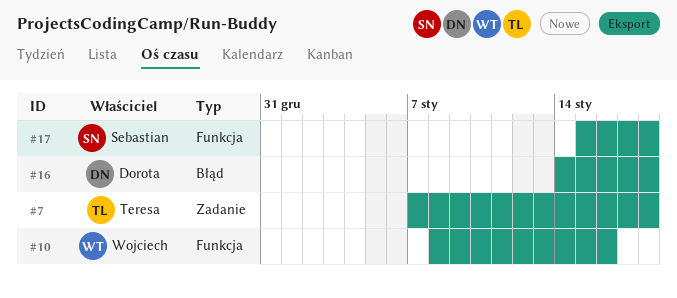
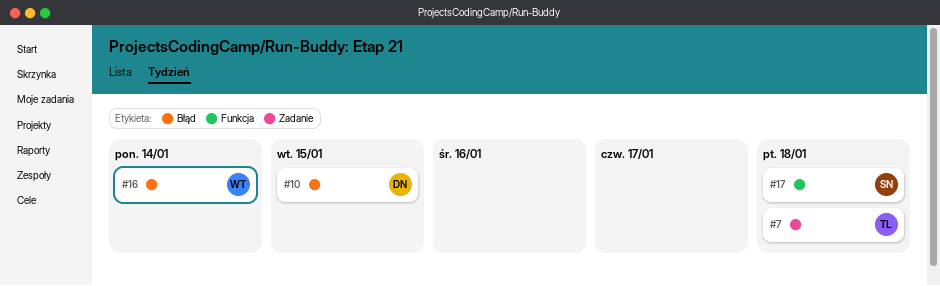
#10, owner: Wojciech -> Dorota
#10, label: Funkcja -> Błąd
#10, due: Jan 16 -> Jan 15
#16, owner: Dorota -> Wojciech
#16, due: Jan 18 -> Jan 14

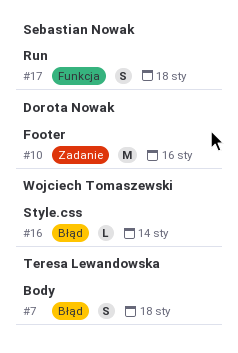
#7, label: Zadanie -> Błąd
#10, label: Błąd -> Zadanie
#10, due: Jan 15 -> Jan 16

